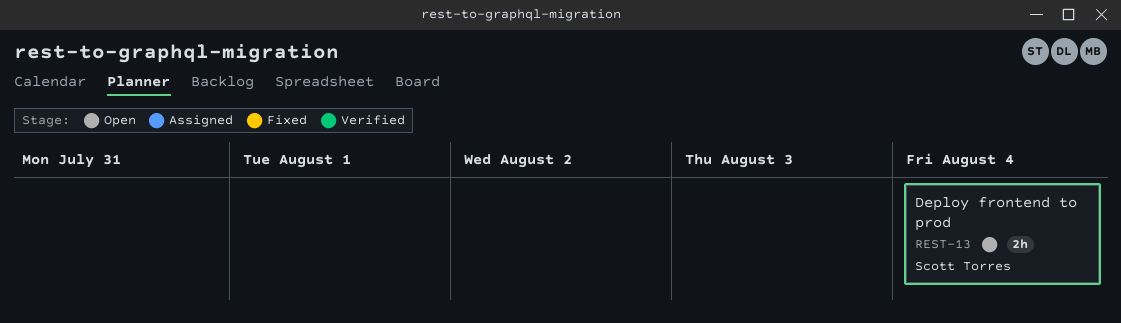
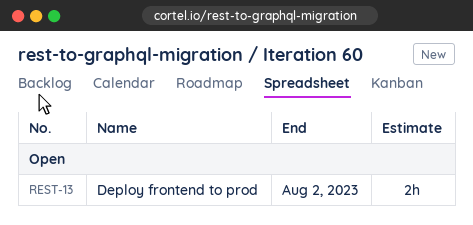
REST-13, due: Aug 4 -> Aug 2

